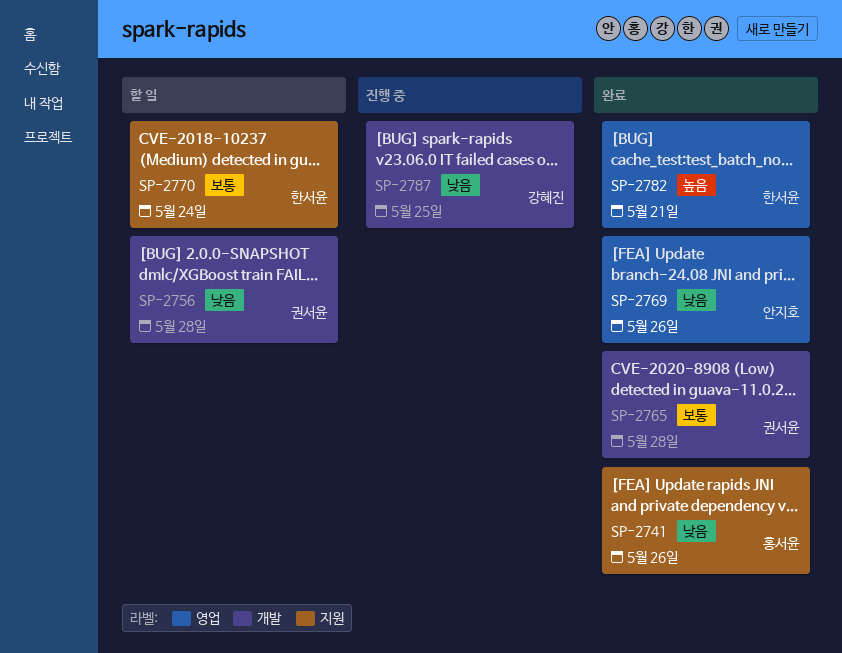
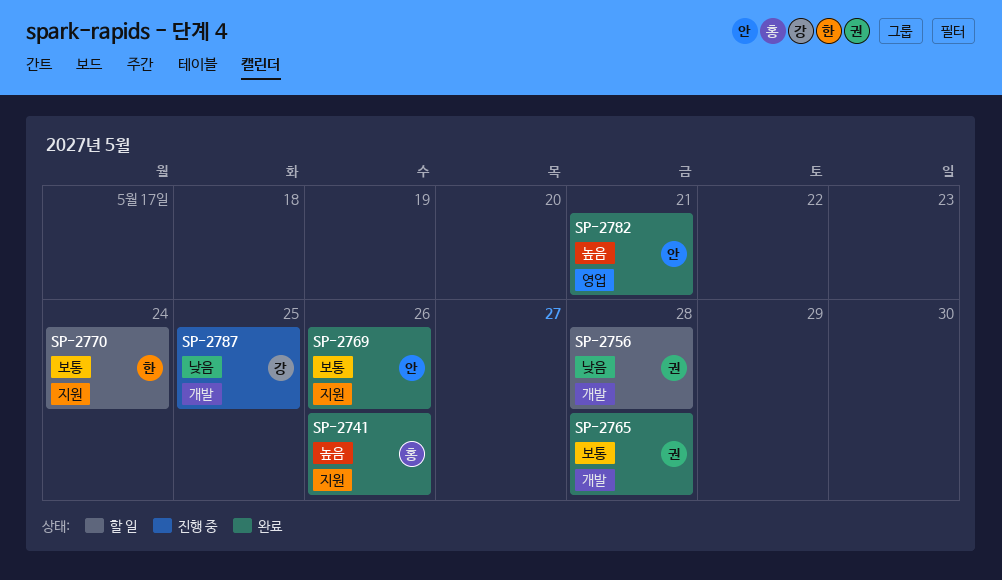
SP-2741, priority: 낮음 -> 높음
SP-2769, priority: 낮음 -> 보통
SP-2769, label: 영업 -> 지원
SP-2782, owner: 한서윤 -> 안지호

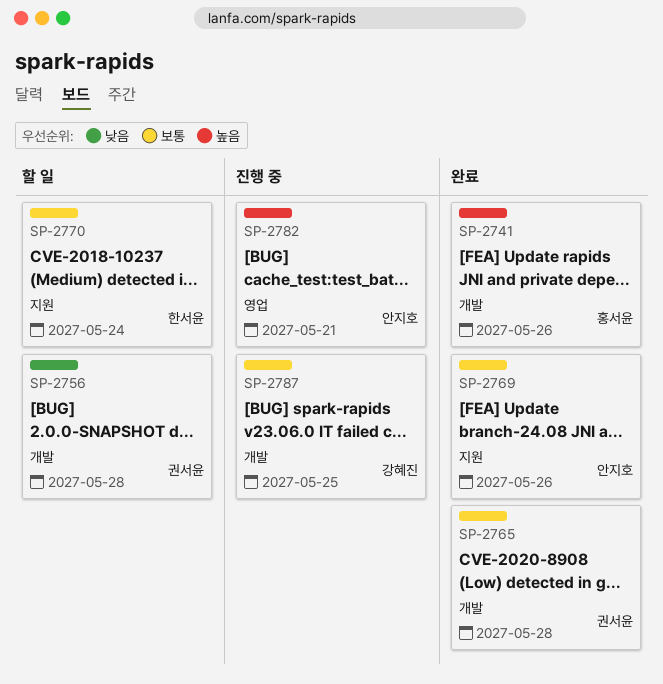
SP-2741, label: 지원 -> 개발
SP-2782, status: 완료 -> 진행 중
SP-2787, priority: 낮음 -> 보통

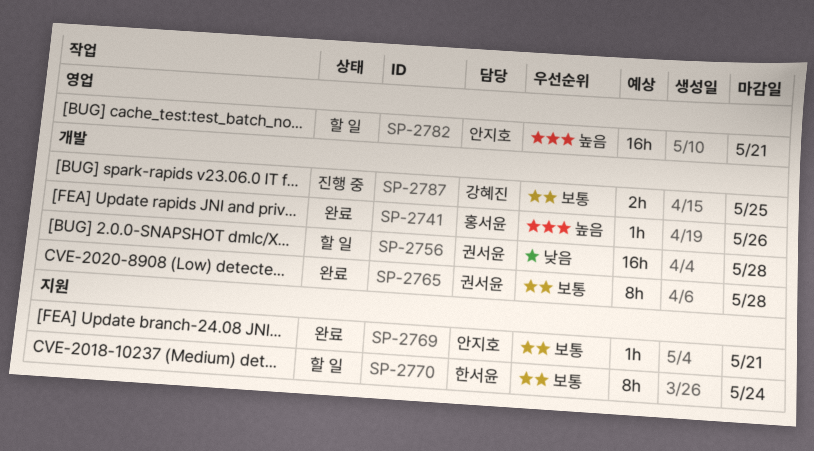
SP-2769, due: May 26 -> May 21
SP-2782, status: 진행 중 -> 할 일

